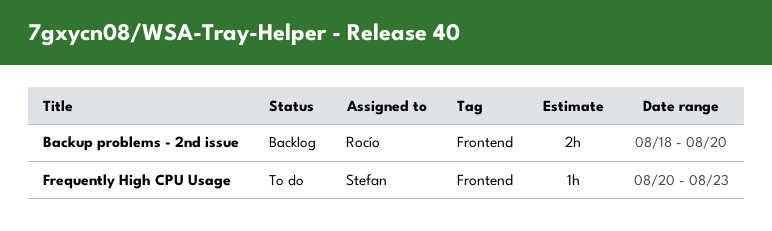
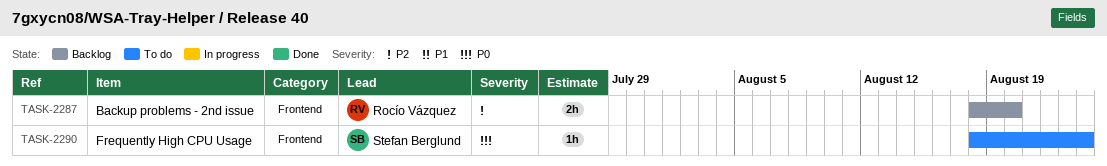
Frequently High CPU Usage, start: Aug 20 -> Aug 18
Frequently High CPU Usage, due: Aug 23 -> Aug 24

